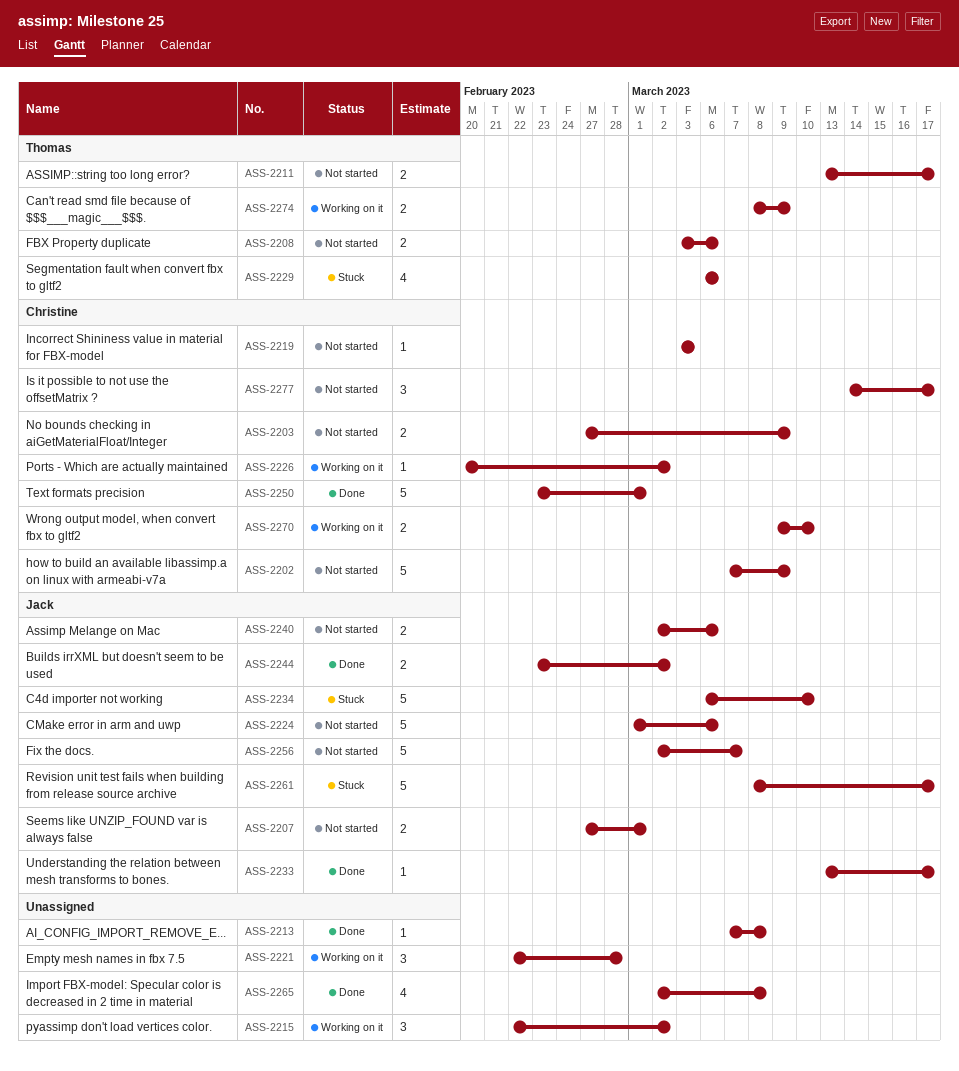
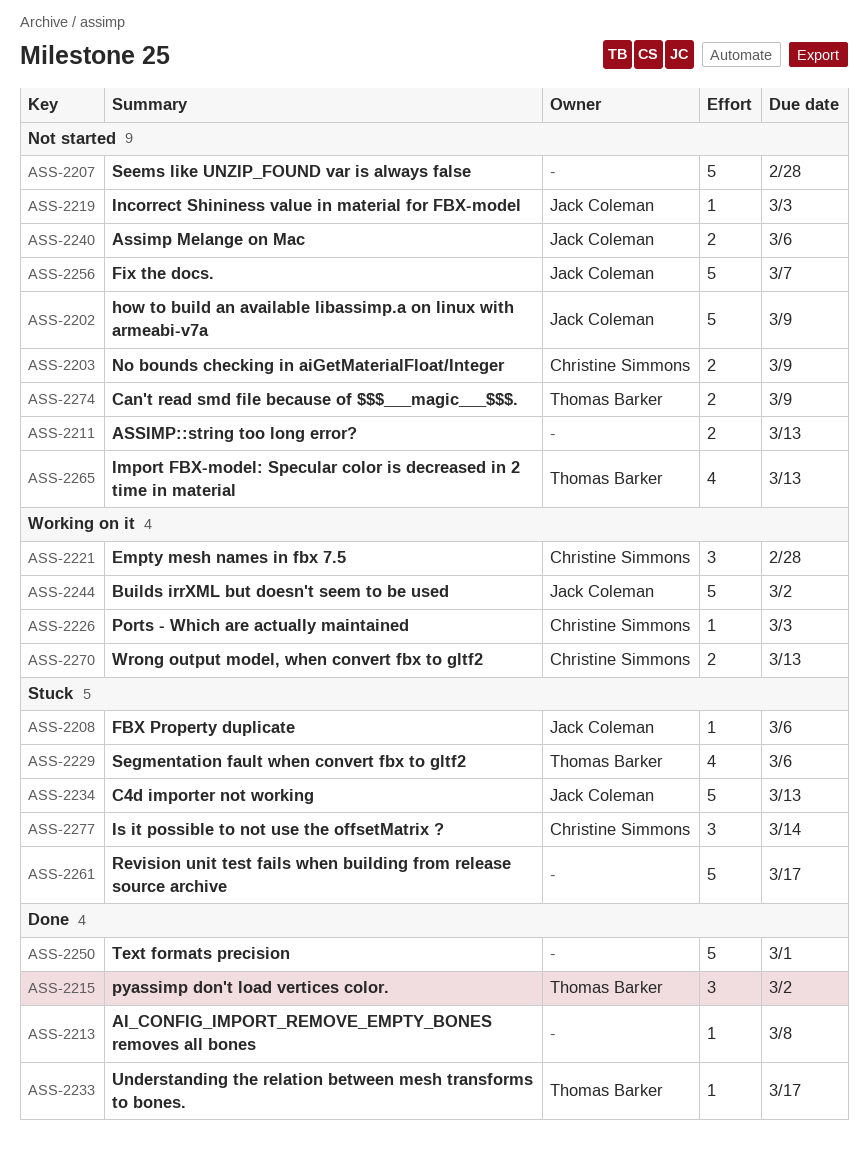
ASS-2202, owner: Christine Simmons -> Jack Coleman
ASS-2207, owner: Jack Coleman -> none
ASS-2207, estimate: 2 -> 5
ASS-2207, due: Mar 1 -> Feb 28
ASS-2208, status: Not started -> Stuck
ASS-2208, owner: Thomas Barker -> Jack Coleman
ASS-2208, estimate: 2 -> 1
ASS-2211, owner: Thomas Barker -> none
ASS-2211, due: Mar 17 -> Mar 13
ASS-2215, status: Working on it -> Done
ASS-2215, owner: none -> Thomas Barker
ASS-2219, owner: Christine Simmons -> Jack Coleman
ASS-2221, owner: none -> Christine Simmons
ASS-2224: present -> none
ASS-2226, due: Mar 2 -> Mar 3
ASS-2233, owner: Jack Coleman -> Thomas Barker
ASS-2234, due: Mar 10 -> Mar 13
ASS-2244, status: Done -> Working on it
ASS-2244, estimate: 2 -> 5
ASS-2250, owner: Christine Simmons -> none
ASS-2261, owner: Jack Coleman -> none
ASS-2265, status: Done -> Not started
ASS-2265, owner: none -> Thomas Barker
ASS-2265, due: Mar 8 -> Mar 13
ASS-2270, due: Mar 10 -> Mar 13
ASS-2274, status: Working on it -> Not started
ASS-2277, status: Not started -> Stuck
ASS-2277, due: Mar 17 -> Mar 14

